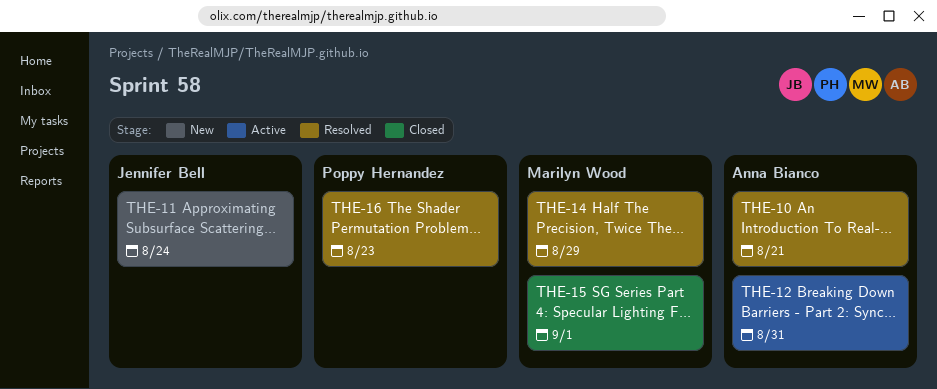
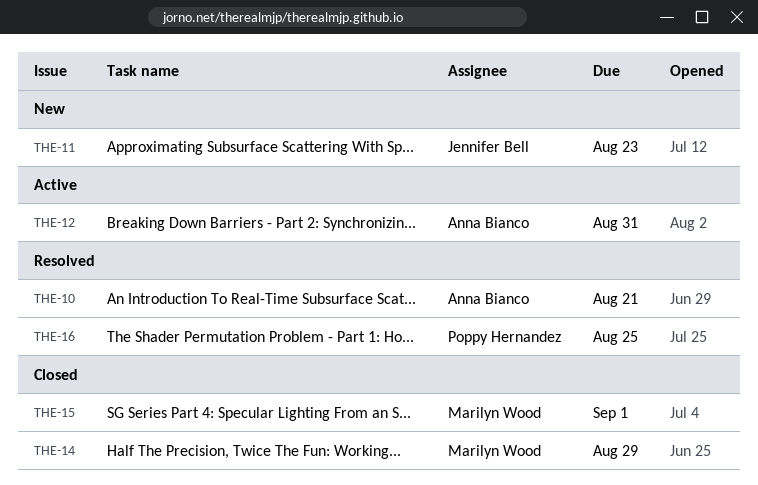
THE-11, due: Aug 24 -> Aug 23
THE-14, status: Resolved -> Closed
THE-16, due: Aug 23 -> Aug 25

